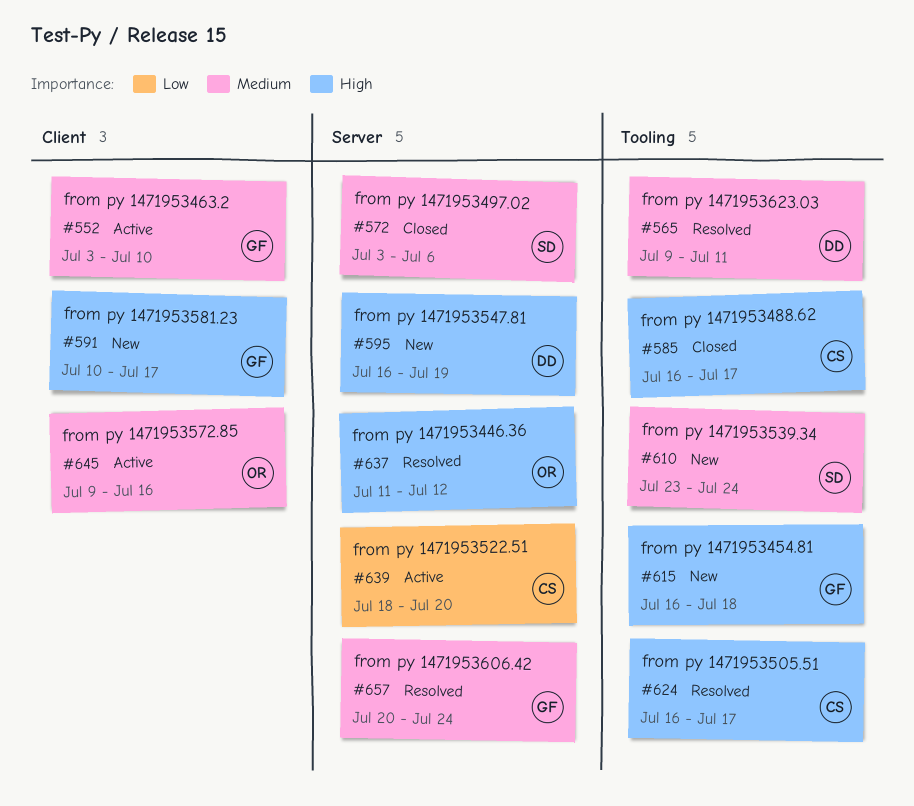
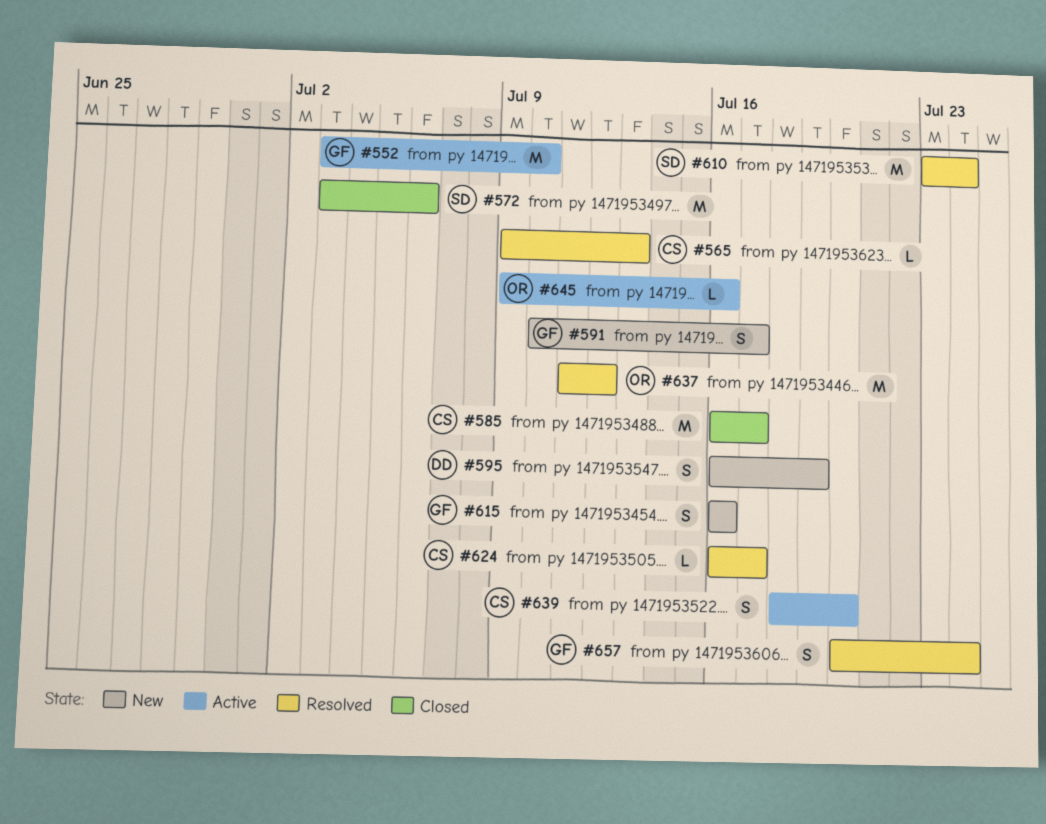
#565, owner: DD -> CS
#565, due: Jul 11 -> Jul 13
#610, status: New -> Resolved
#615, due: Jul 18 -> Jul 16

